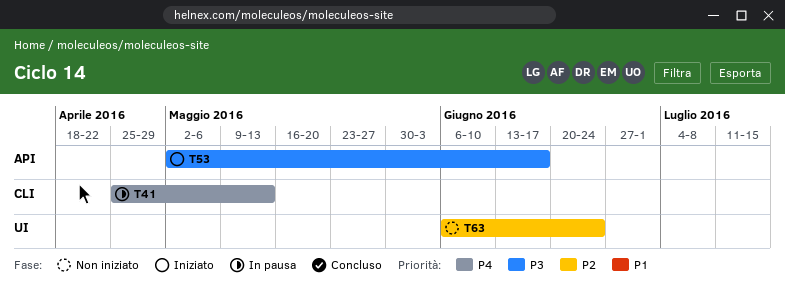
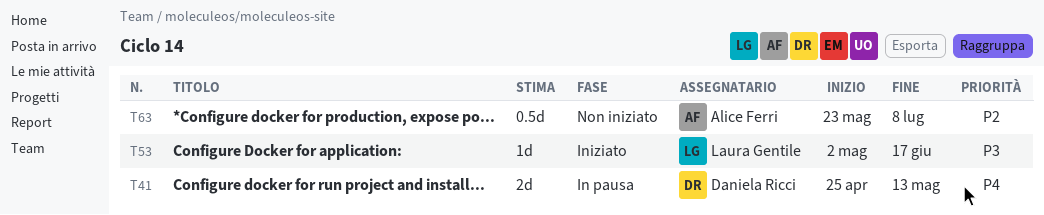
T63, start: Jun 6 -> May 23
T63, due: Jun 24 -> Jul 8

